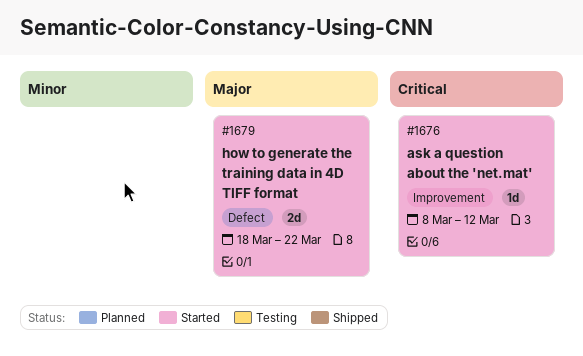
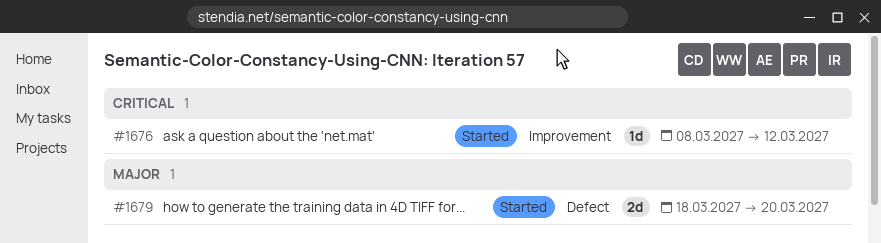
#1679, due: Mar 22 -> Mar 20

